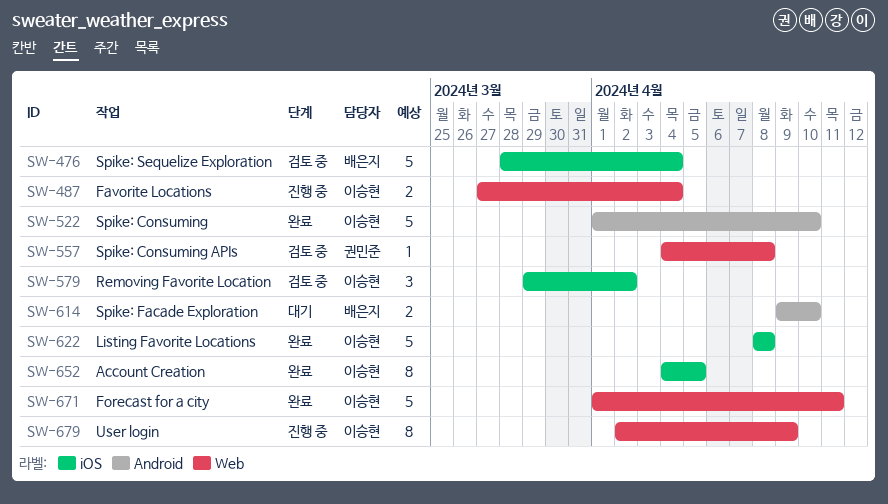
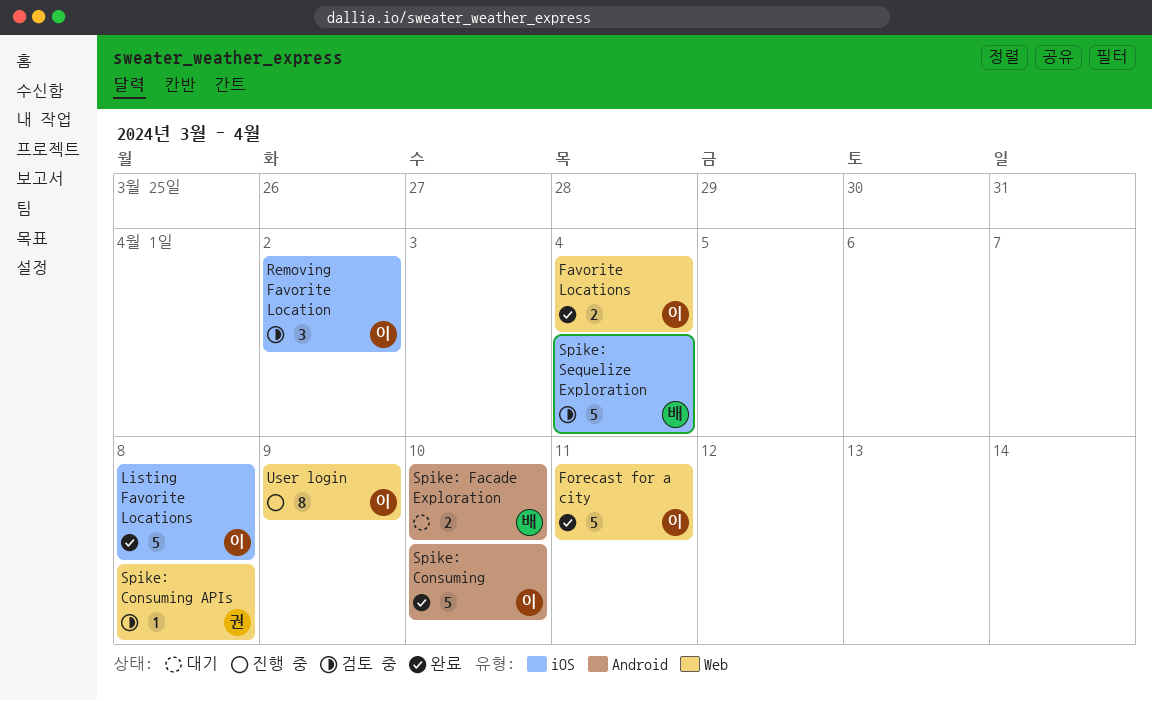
Account Creation: present -> none
Favorite Locations, status: 진행 중 -> 완료

